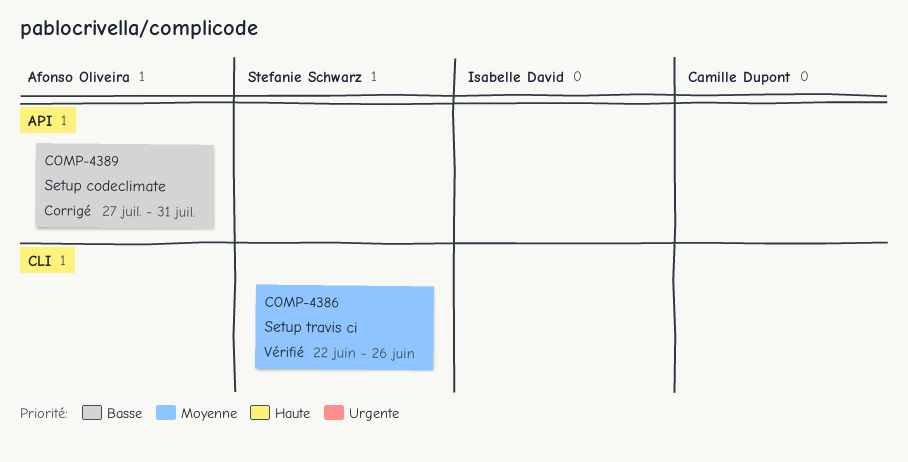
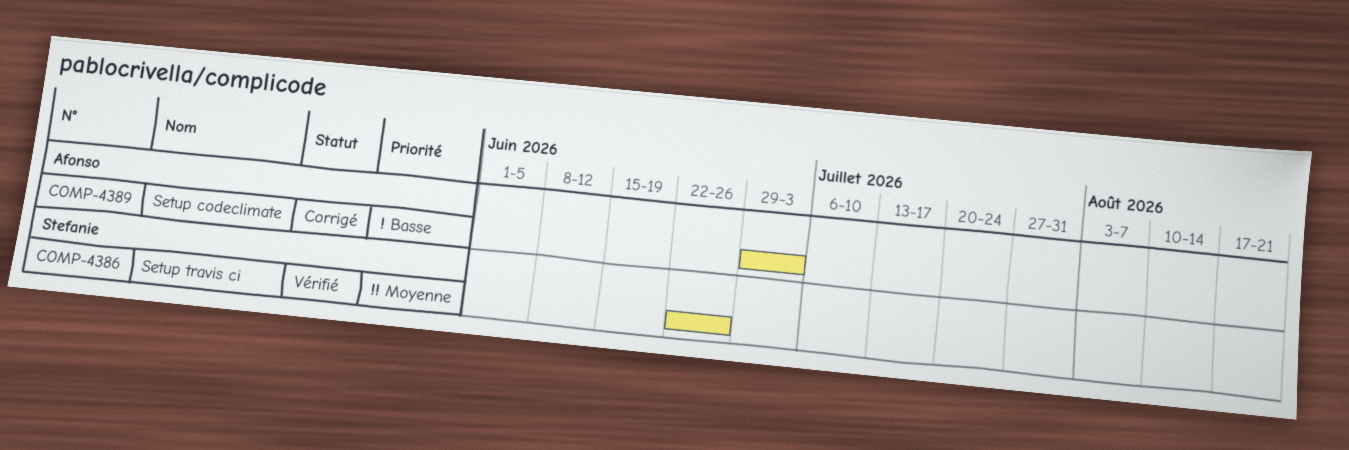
COMP-4389, start: Jul 27 -> Jun 29
COMP-4389, due: Jul 31 -> Jul 3

